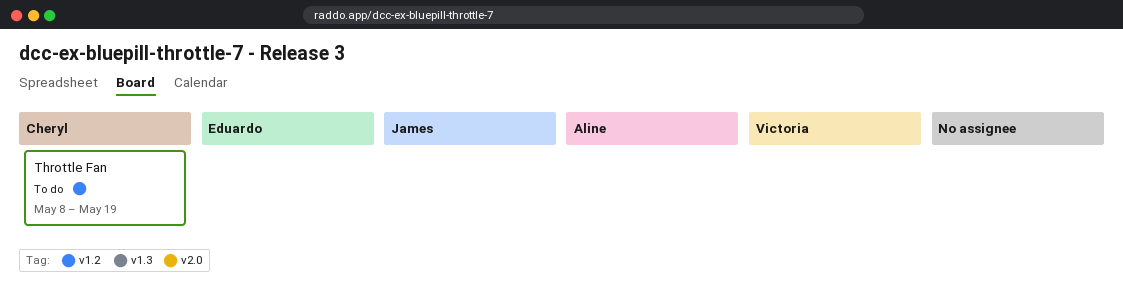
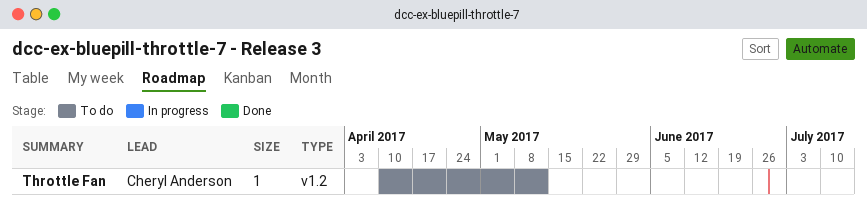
Throttle Fan, start: May 8 -> Apr 10
Throttle Fan, due: May 19 -> May 12

